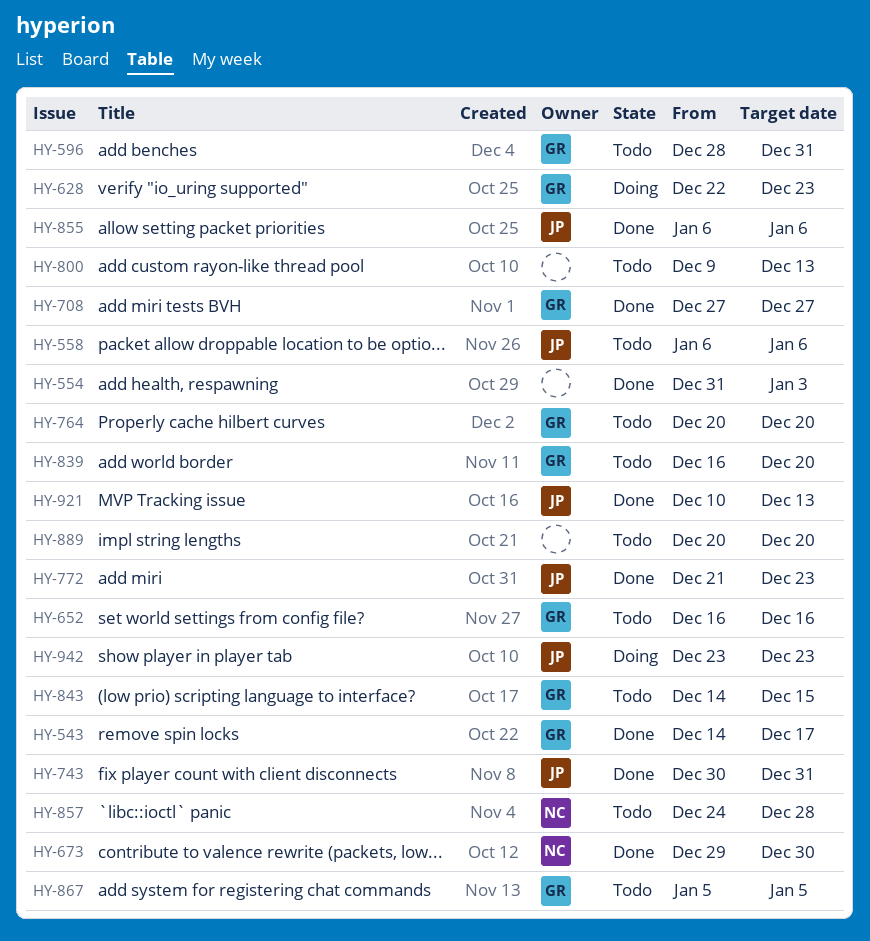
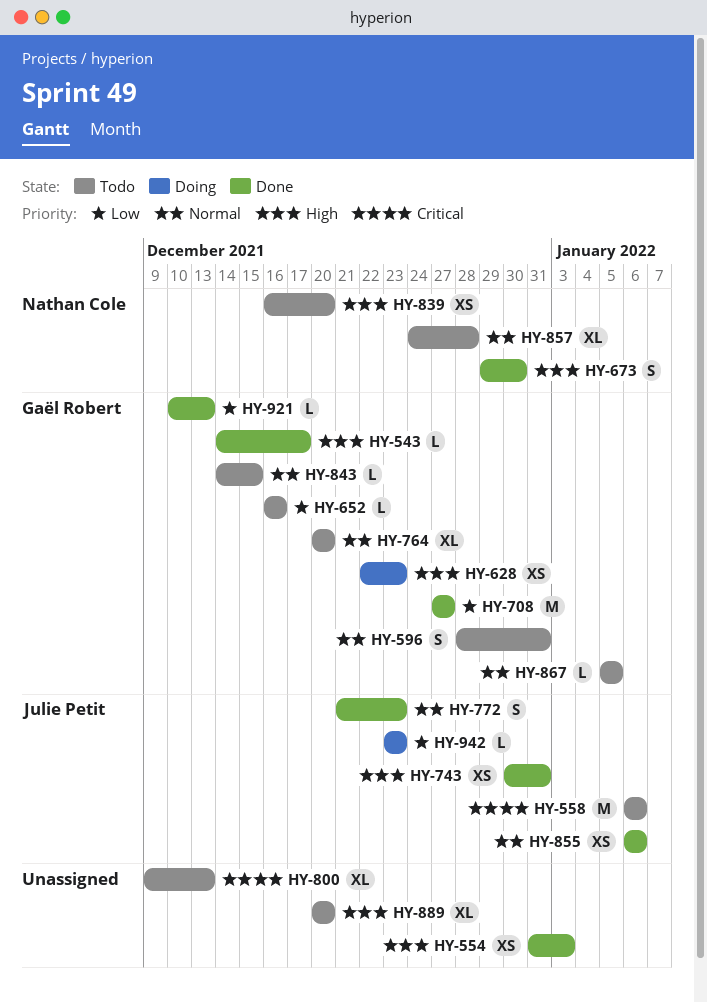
HY-839, owner: Gaël Robert -> Nathan Cole
HY-921, owner: Julie Petit -> Gaël Robert

